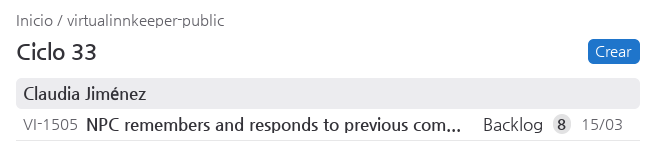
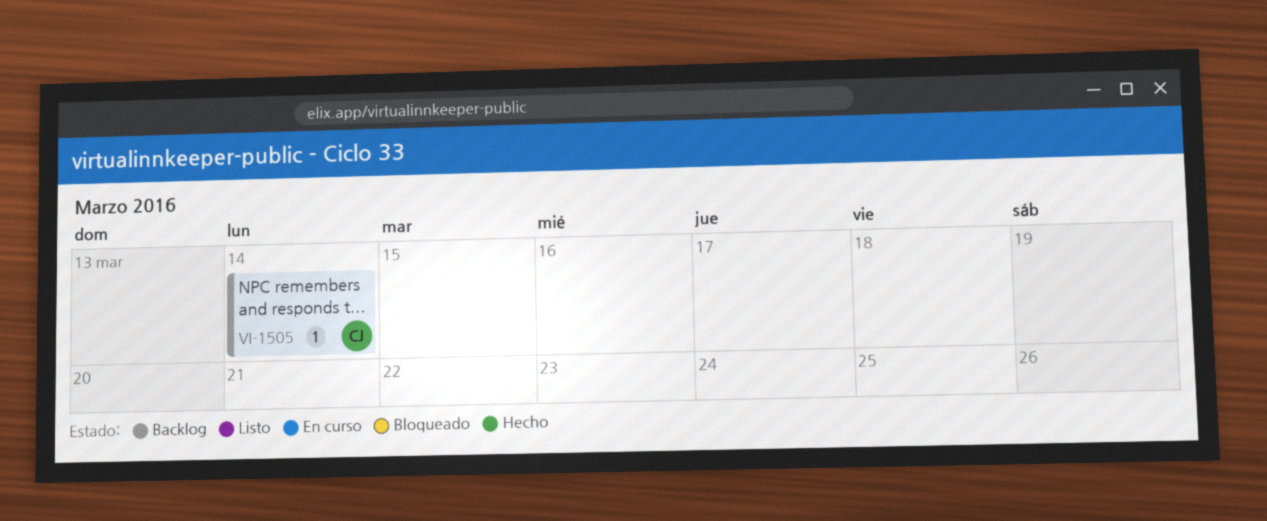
VI-1505, estimate: 8 -> 1
VI-1505, due: Mar 15 -> Mar 14

